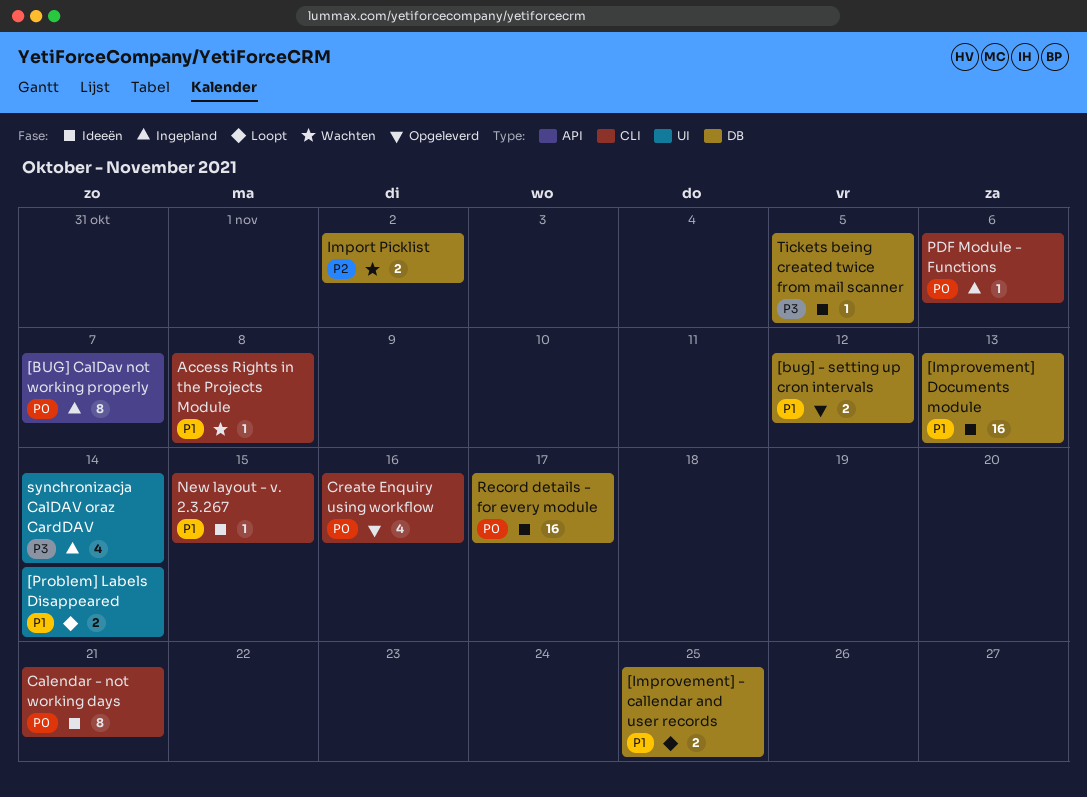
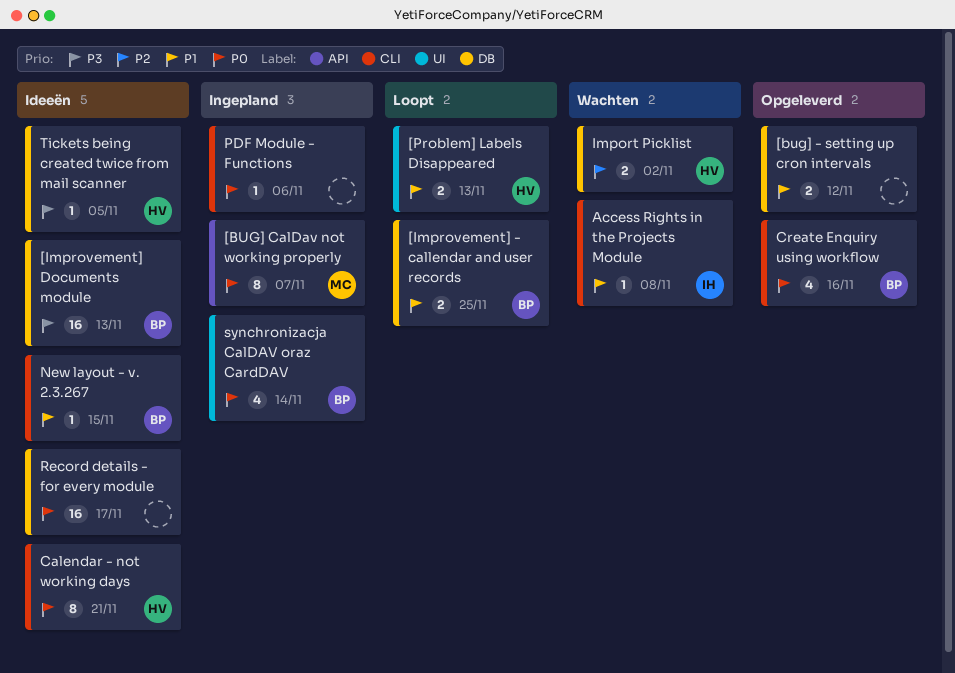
[Improvement] Documents module, priority: P1 -> P3
[Problem] Labels Disappeared, due: Nov 14 -> Nov 13
synchronizacja CalDAV oraz CardDAV, priority: P3 -> P0

